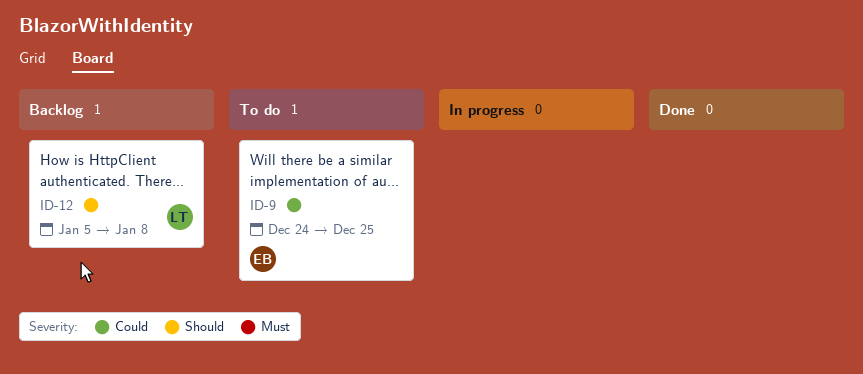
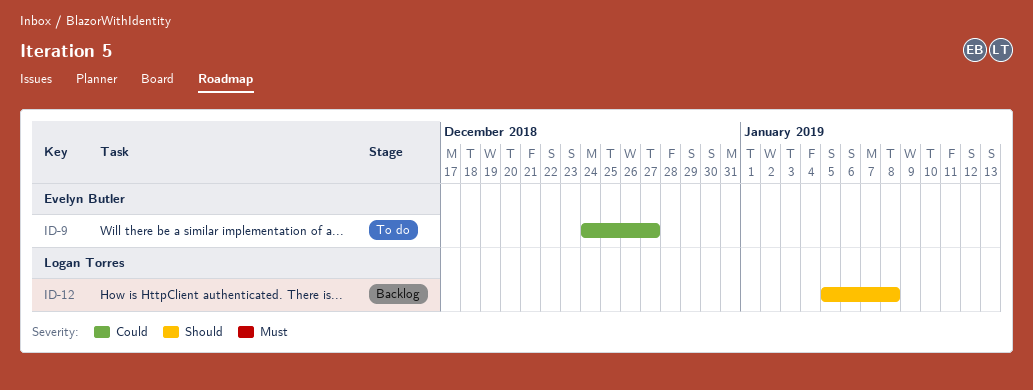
ID-9, due: Dec 25 -> Dec 27

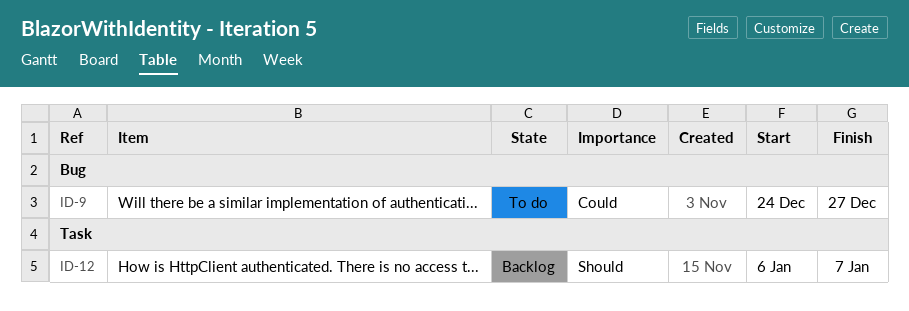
ID-12, start: Jan 5 -> Jan 6
ID-12, due: Jan 8 -> Jan 7

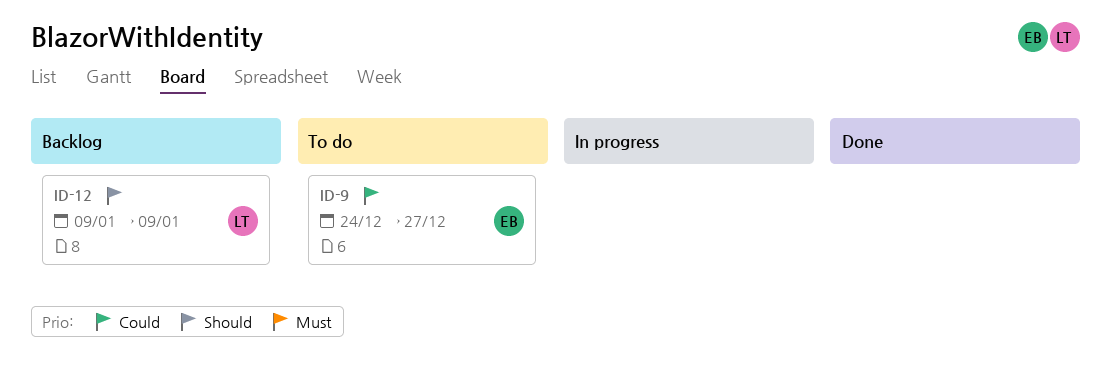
ID-12, start: Jan 6 -> Jan 9
ID-12, due: Jan 7 -> Jan 9

